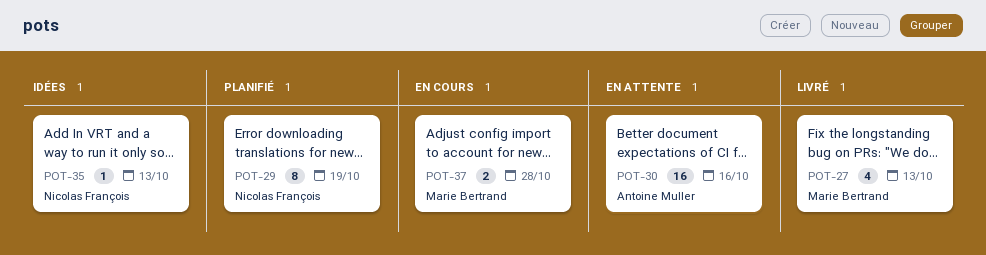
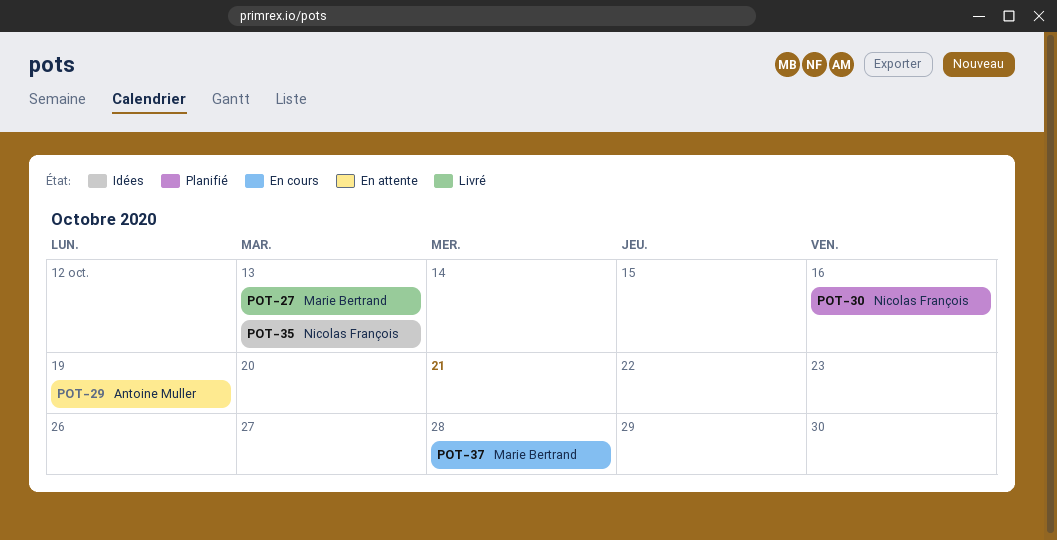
POT-29, status: Planifié -> En attente
POT-29, owner: Nicolas François -> Antoine Muller
POT-30, status: En attente -> Planifié
POT-30, owner: Antoine Muller -> Nicolas François

